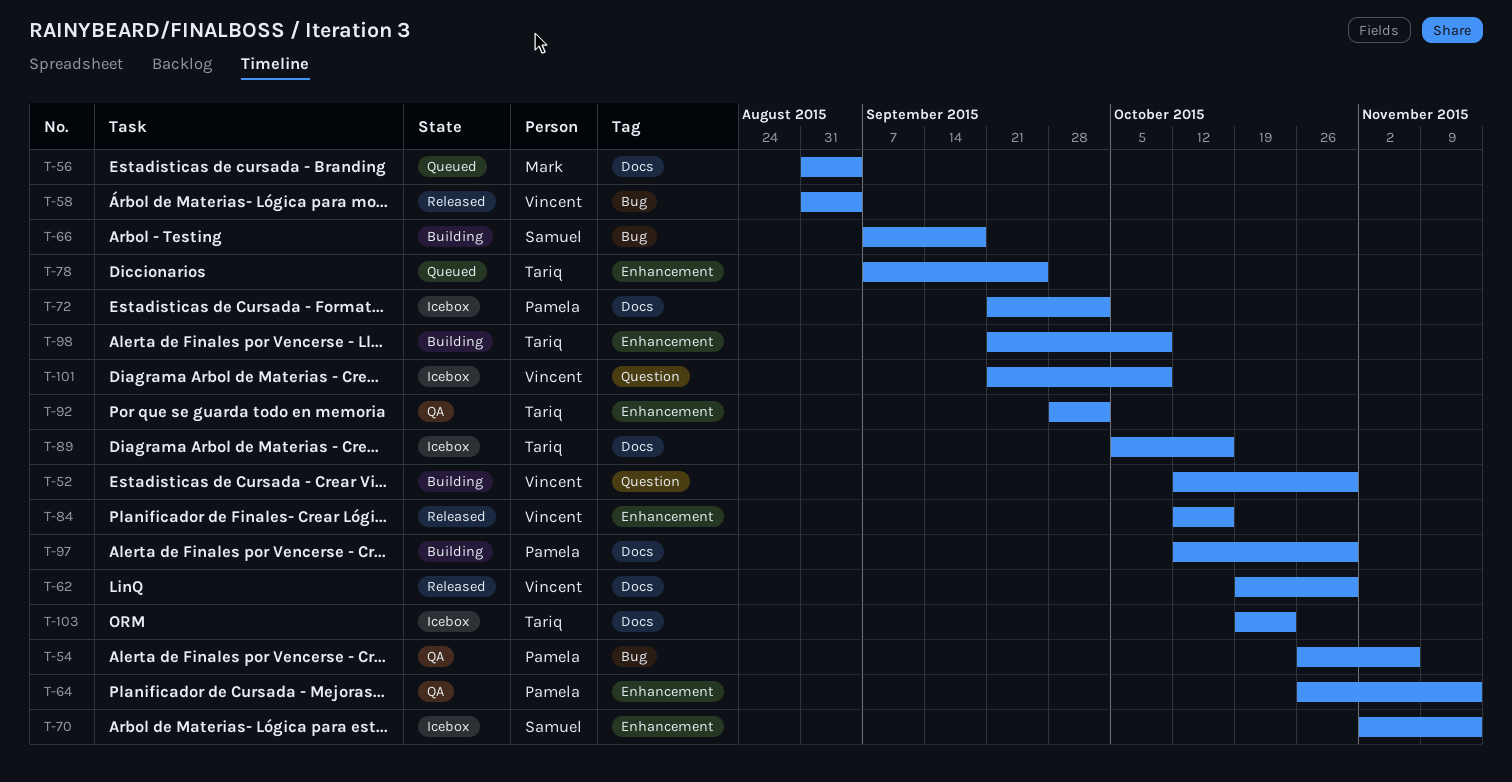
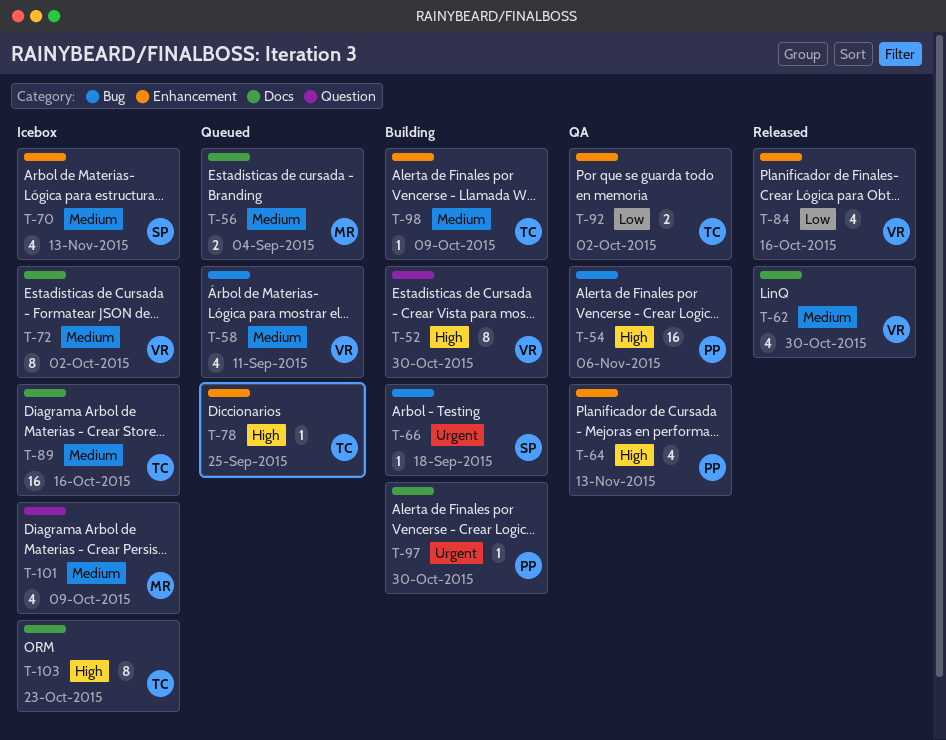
T-58, status: Released -> Queued
T-58, due: Sep 4 -> Sep 11
T-72, owner: Pamela -> Vincent
T-101, owner: Vincent -> Mark

